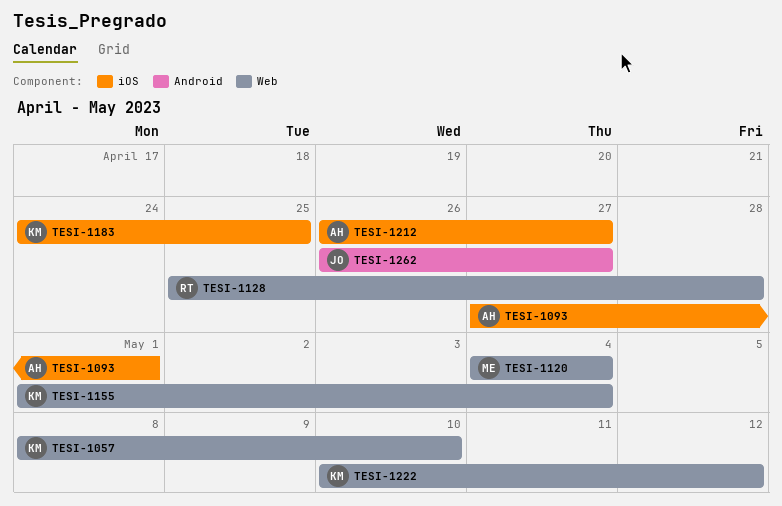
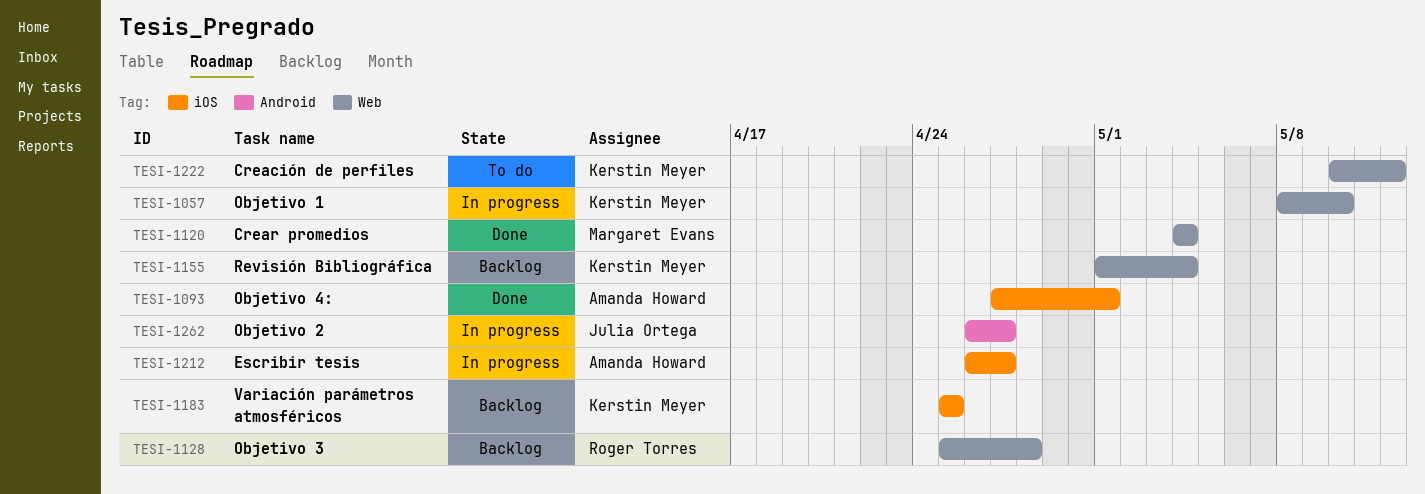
TESI-1183, start: Apr 24 -> Apr 25

